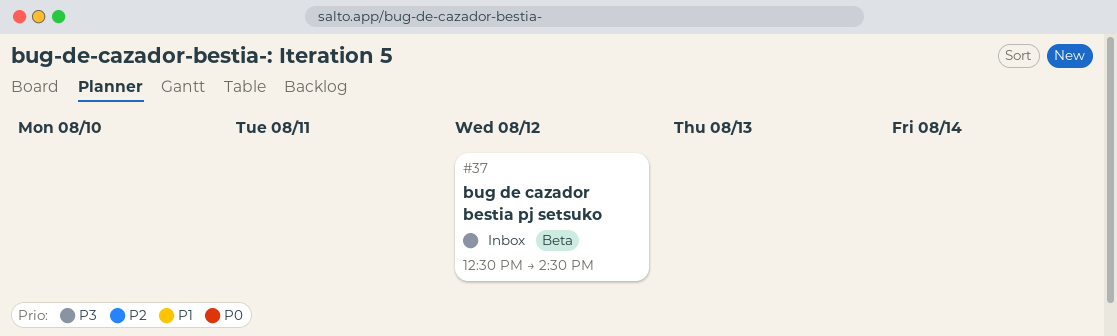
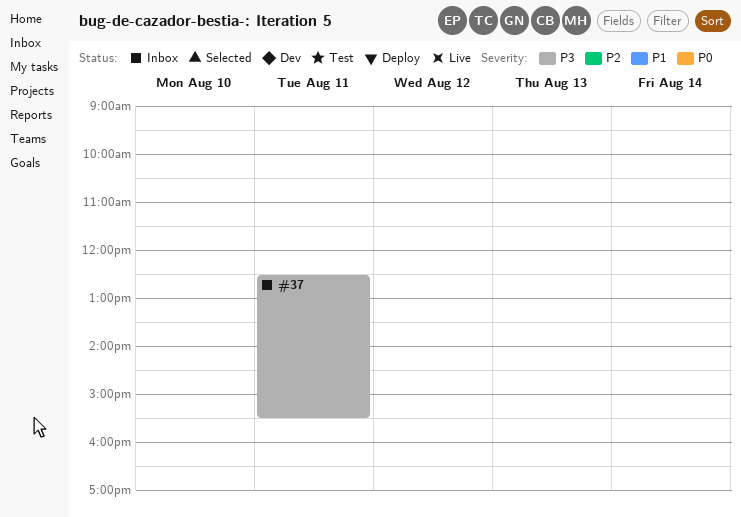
#37, day: Aug 12 -> Aug 11
#37, ends: 14:30 -> 15:30

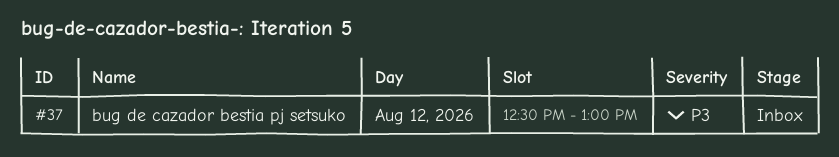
#37, day: Aug 11 -> Aug 12
#37, ends: 15:30 -> 13:00

